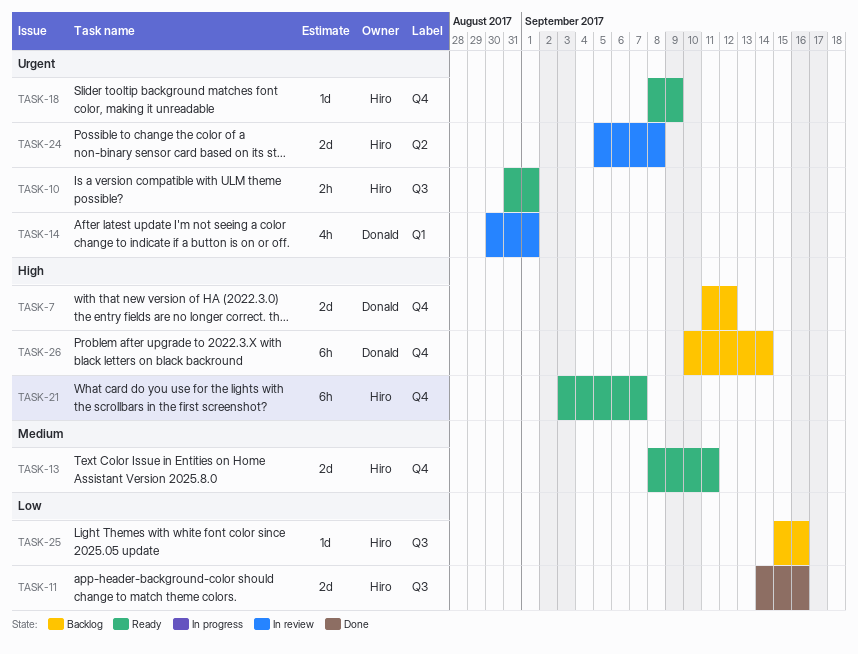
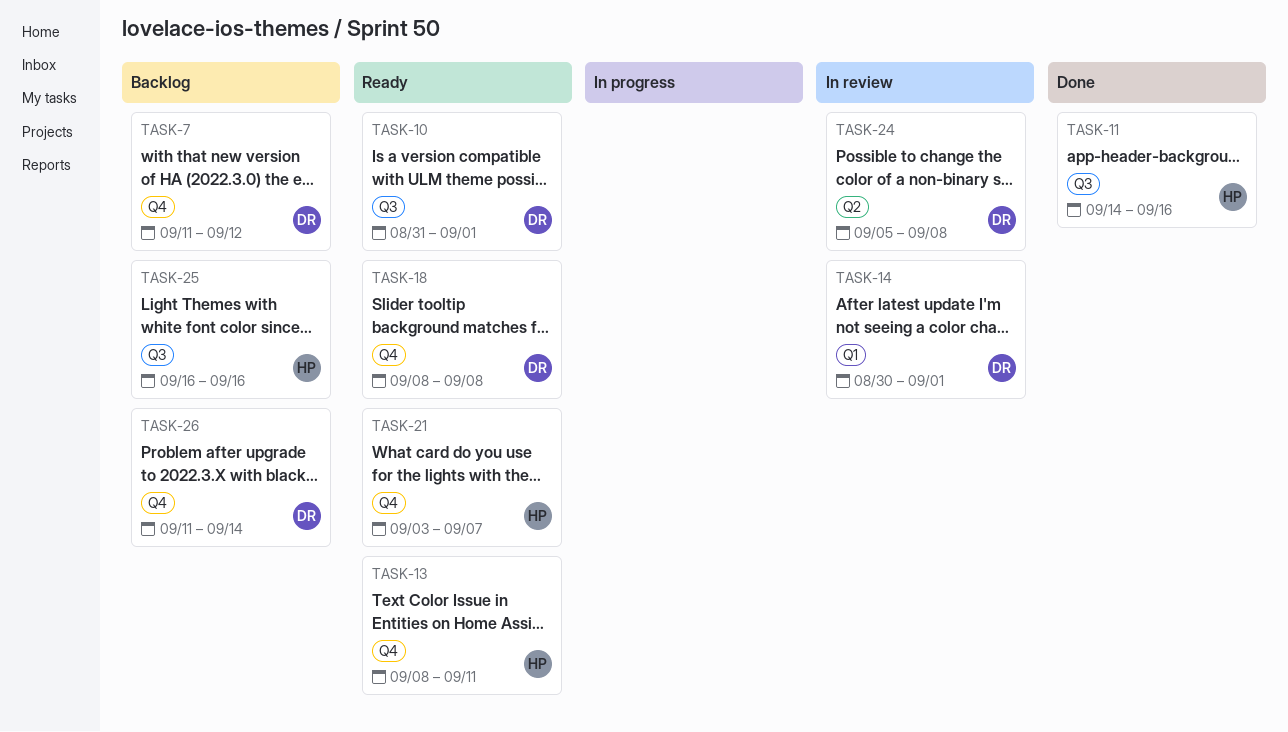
TASK-10, owner: Hiro -> Donald
TASK-18, owner: Hiro -> Donald
TASK-18, due: Sep 9 -> Sep 8
TASK-24, owner: Hiro -> Donald
TASK-25, start: Sep 15 -> Sep 16
TASK-26, start: Sep 10 -> Sep 11

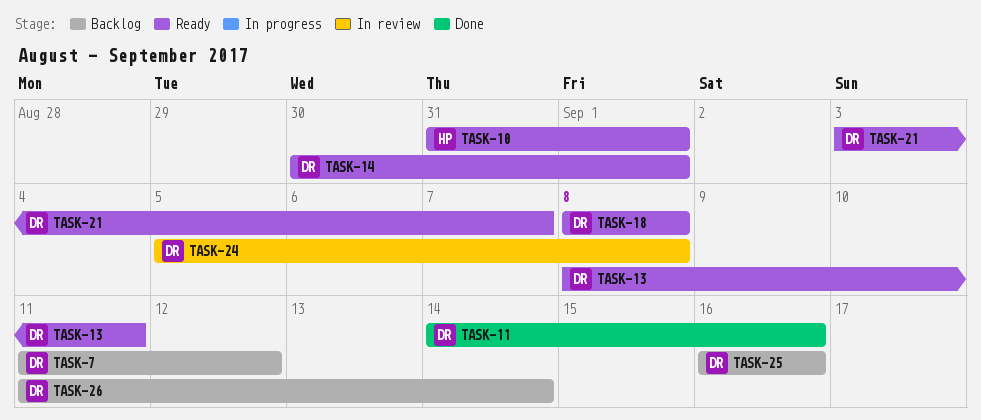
TASK-10, owner: DR -> HP
TASK-11, owner: HP -> DR
TASK-13, owner: HP -> DR
TASK-14, status: In review -> Ready
TASK-21, owner: HP -> DR
TASK-25, owner: HP -> DR

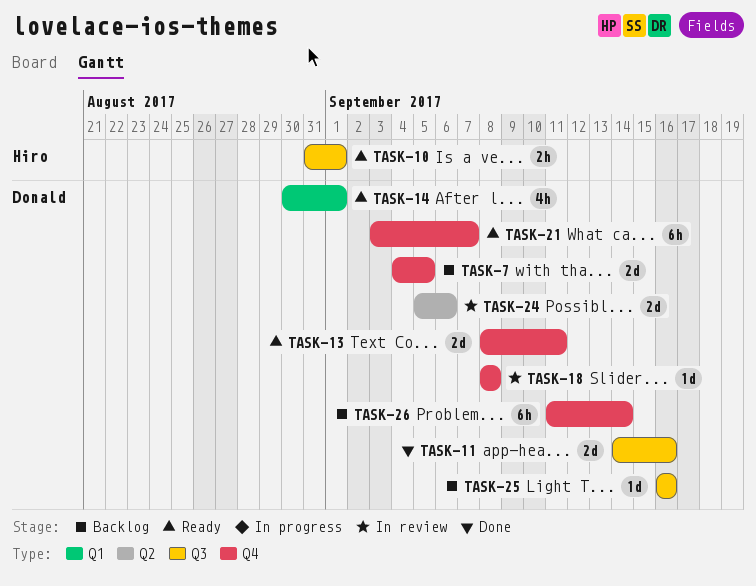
TASK-7, start: Sep 11 -> Sep 4
TASK-7, due: Sep 12 -> Sep 5
TASK-18, status: Ready -> In review
TASK-24, due: Sep 8 -> Sep 6

